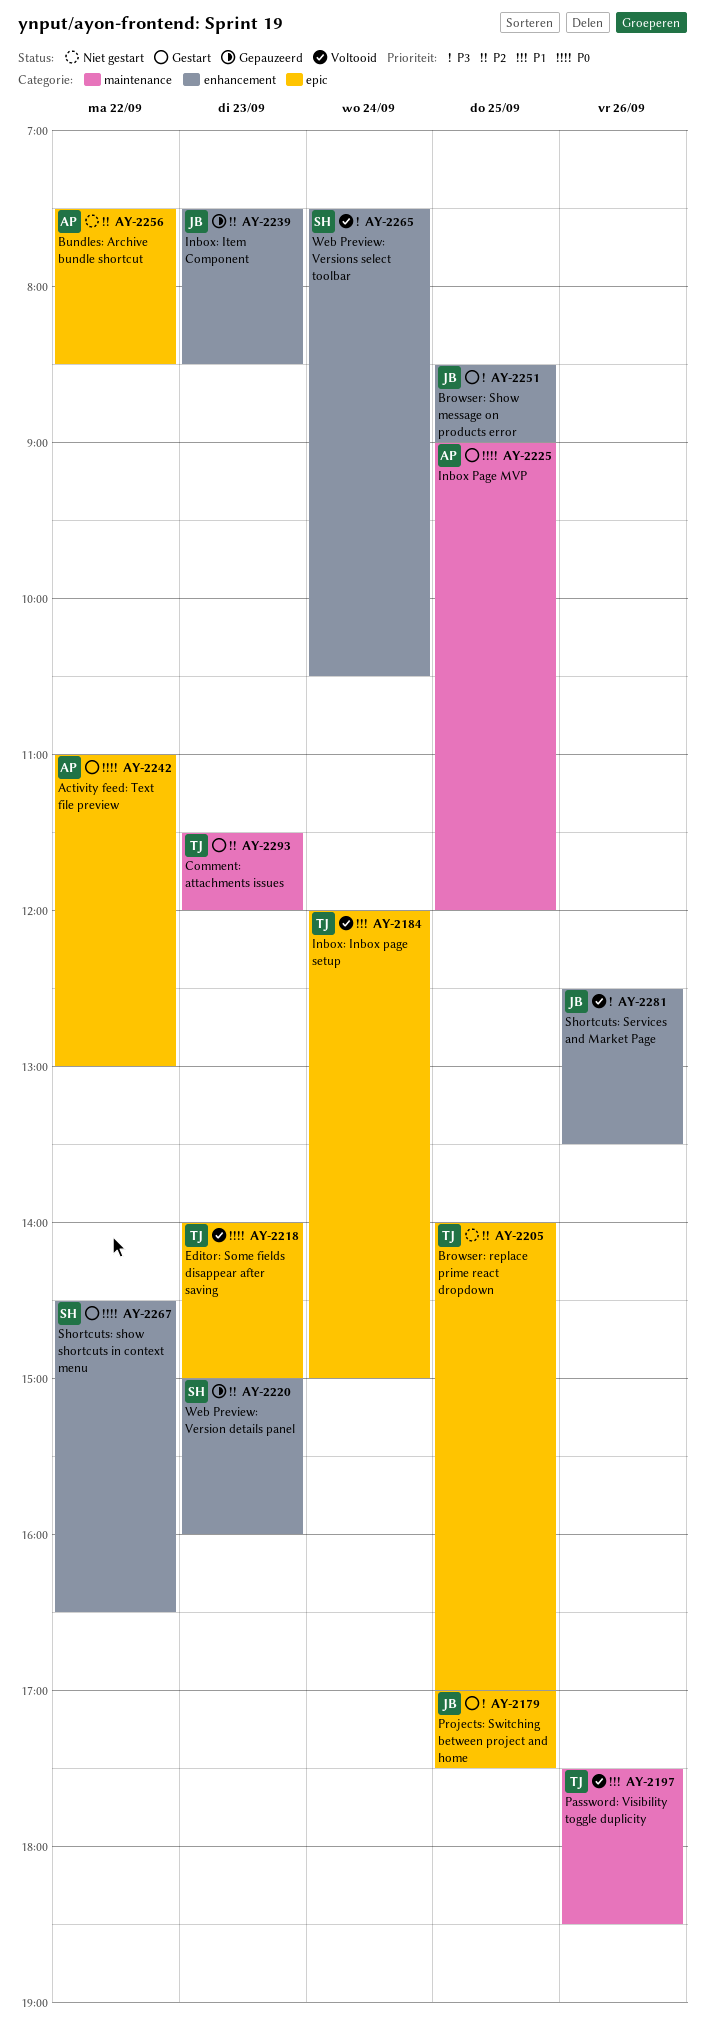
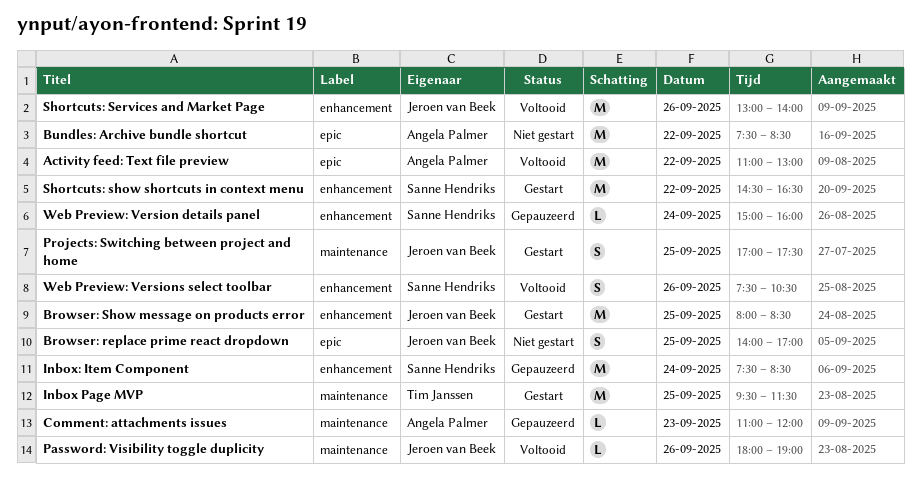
Activity feed: Text file preview, status: Gestart -> Voltooid
Browser: replace prime react dropdown, owner: Tim Janssen -> Jeroen van Beek
Browser: Show message on products error, begins: 08:30 -> 08:00
Browser: Show message on products error, ends: 09:00 -> 08:30
Comment: attachments issues, status: Gestart -> Gepauzeerd
Comment: attachments issues, owner: Tim Janssen -> Angela Palmer
Comment: attachments issues, begins: 11:30 -> 11:00
Editor: Some fields disappear after saving: present -> none
Inbox Page MVP, owner: Angela Palmer -> Tim Janssen
Inbox Page MVP, begins: 09:00 -> 09:30
Inbox Page MVP, ends: 12:00 -> 11:30
Inbox: Inbox page setup: present -> none
Inbox: Item Component, owner: Jeroen van Beek -> Sanne Hendriks
Inbox: Item Component, day: Sep 23 -> Sep 24
Password: Visibility toggle duplicity, owner: Tim Janssen -> Jeroen van Beek
Password: Visibility toggle duplicity, begins: 17:30 -> 18:00
Password: Visibility toggle duplicity, ends: 18:30 -> 19:00
Projects: Switching between project and home, label: epic -> maintenance
Shortcuts: Services and Market Page, begins: 12:30 -> 13:00
Shortcuts: Services and Market Page, ends: 13:30 -> 14:00
Web Preview: Version details panel, day: Sep 23 -> Sep 24
Web Preview: Versions select toolbar, day: Sep 24 -> Sep 26

